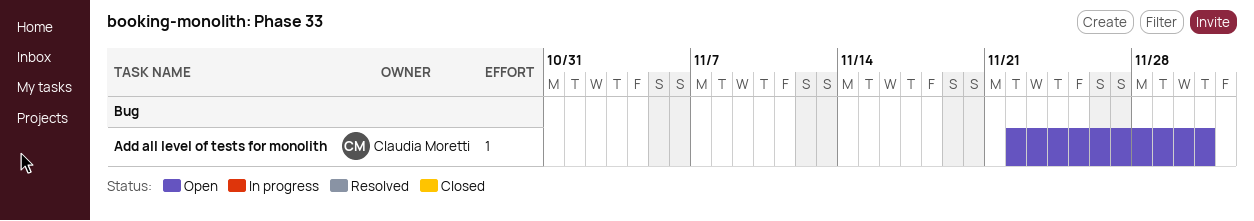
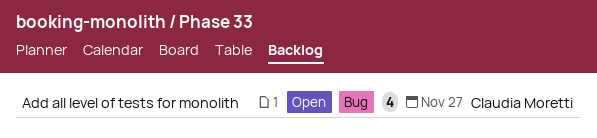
Add all level of tests for monolith, estimate: 1 -> 4
Add all level of tests for monolith, due: Dec 1 -> Nov 27

